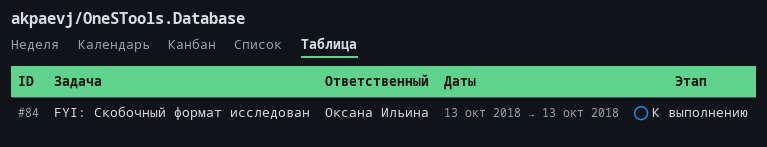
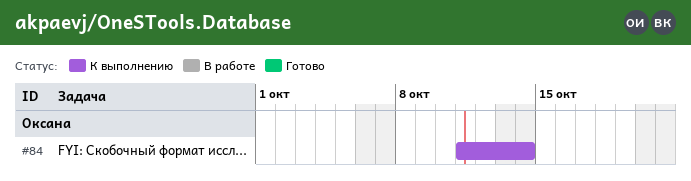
#84, start: Oct 13 -> Oct 11
#84, due: Oct 13 -> Oct 14

